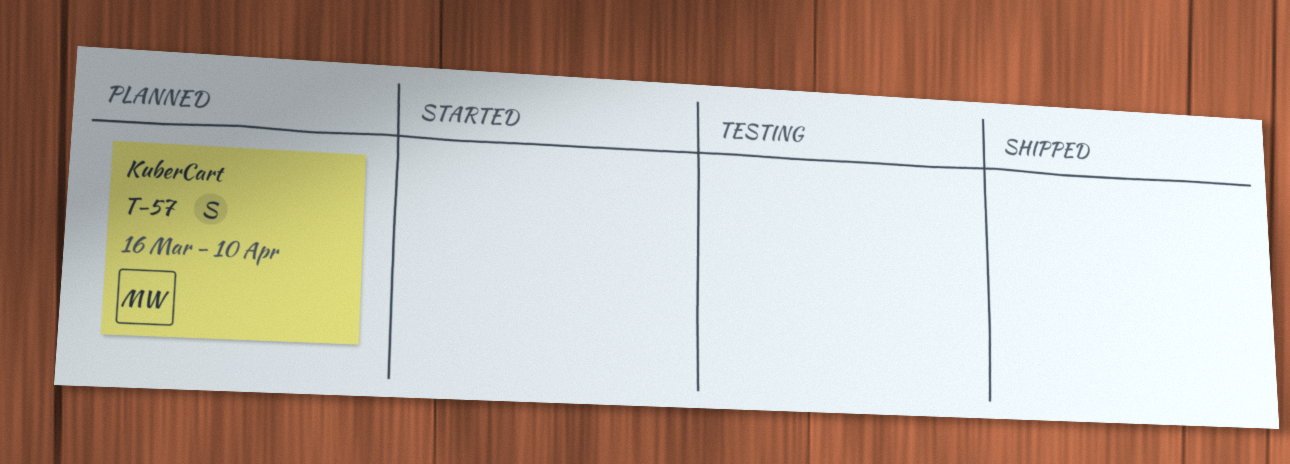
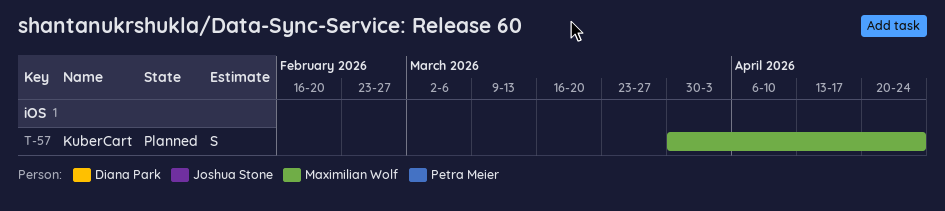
T-57, start: Mar 16 -> Mar 30
T-57, due: Apr 10 -> Apr 24

